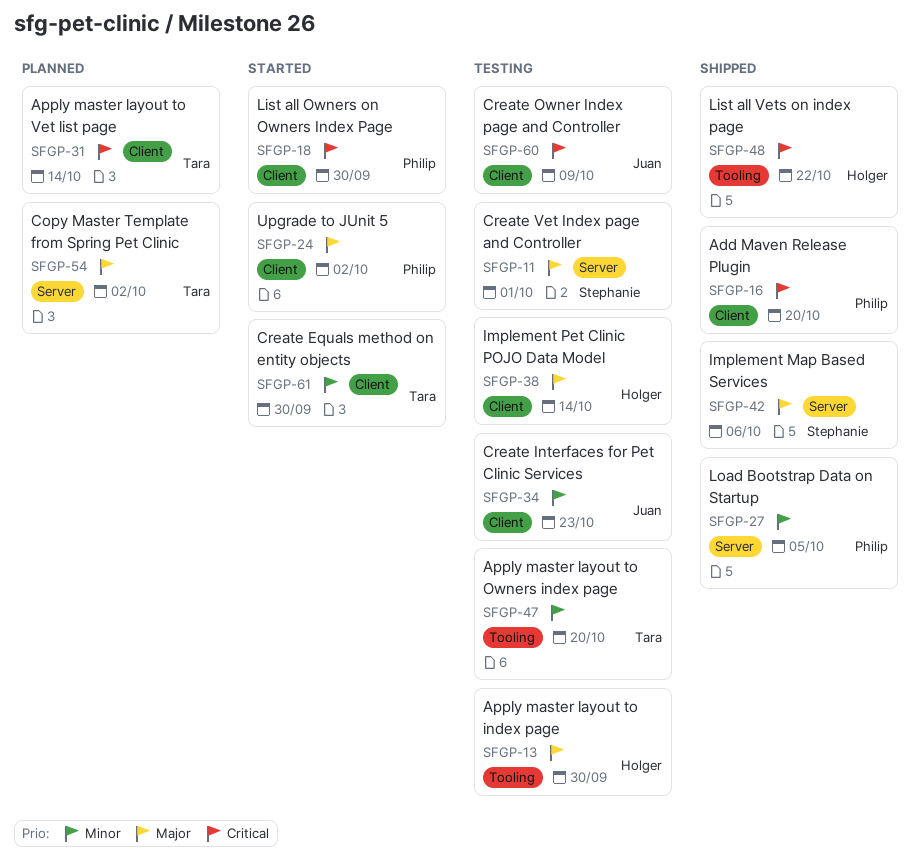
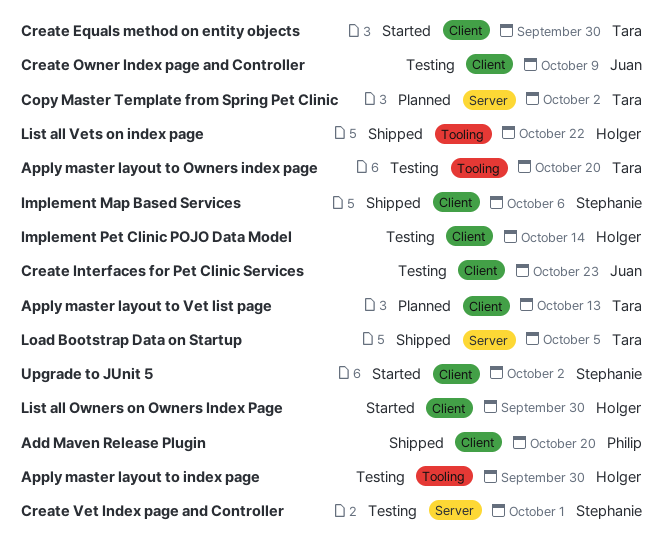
Apply master layout to Vet list page, due: Oct 14 -> Oct 13
Implement Map Based Services, label: Server -> Client
List all Owners on Owners Index Page, owner: Philip -> Holger
Load Bootstrap Data on Startup, owner: Philip -> Tara
Upgrade to JUnit 5, owner: Philip -> Stephanie

